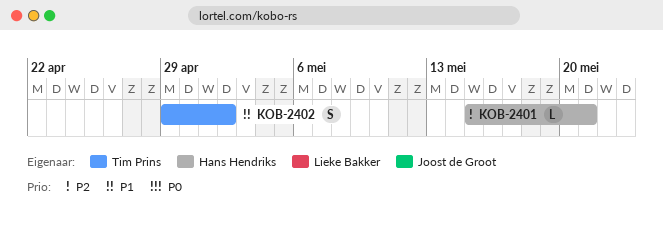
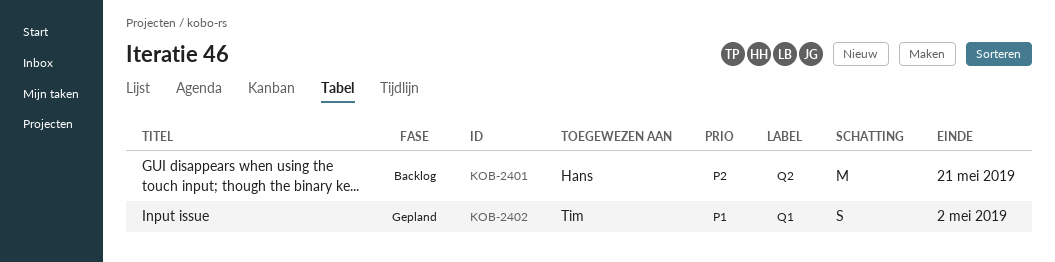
KOB-2401, estimate: L -> M

